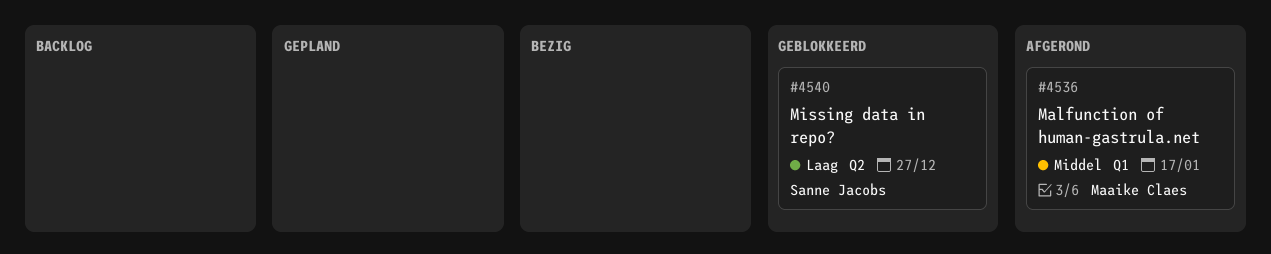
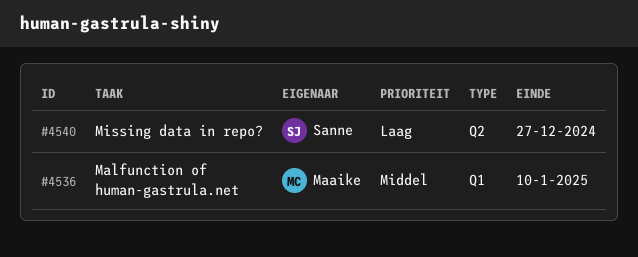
#4536, due: Jan 17 -> Jan 10

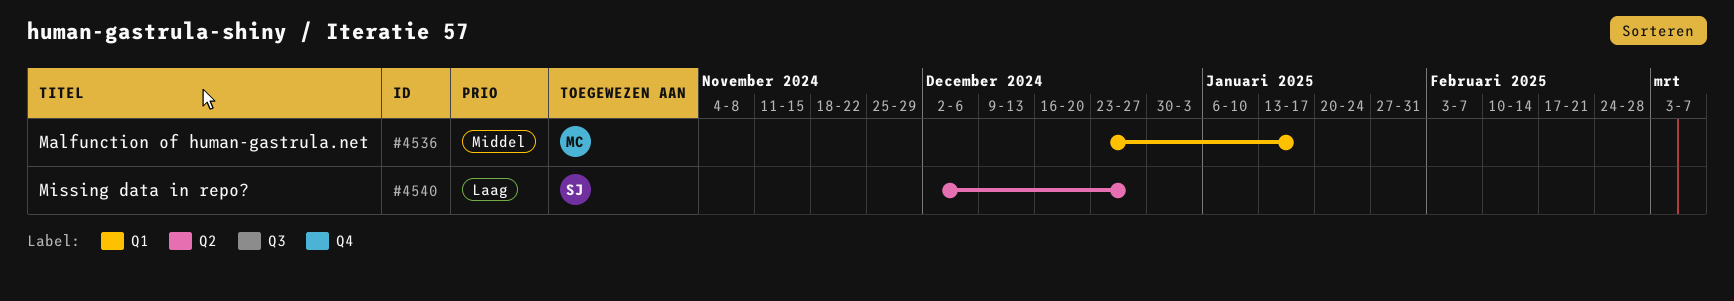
#4536, due: Jan 10 -> Jan 17

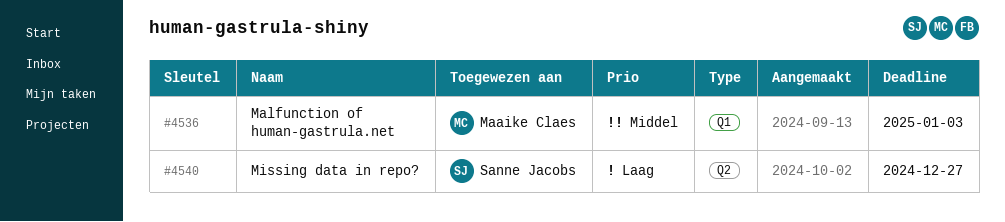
#4536, due: Jan 17 -> Jan 3

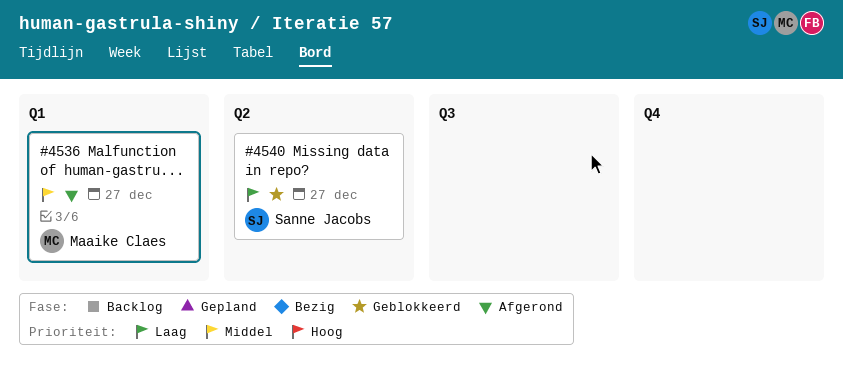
#4536, due: Jan 3 -> Dec 27

